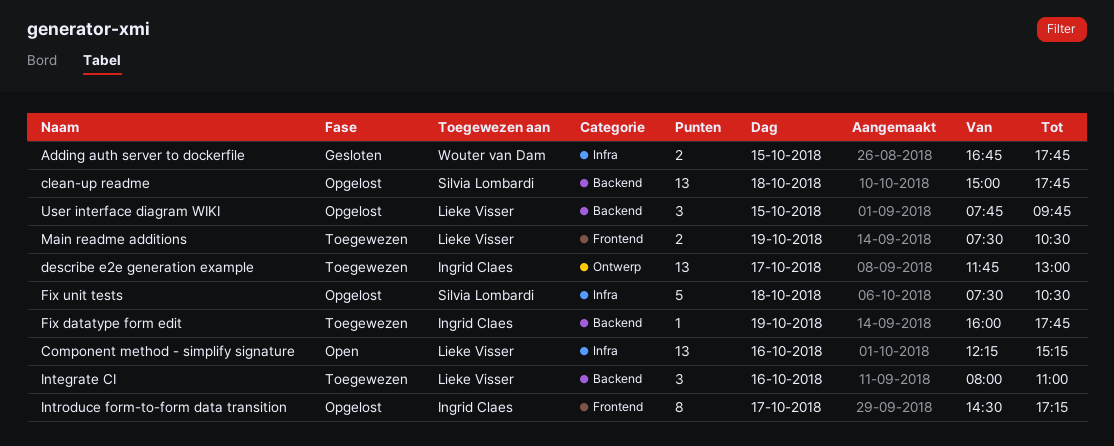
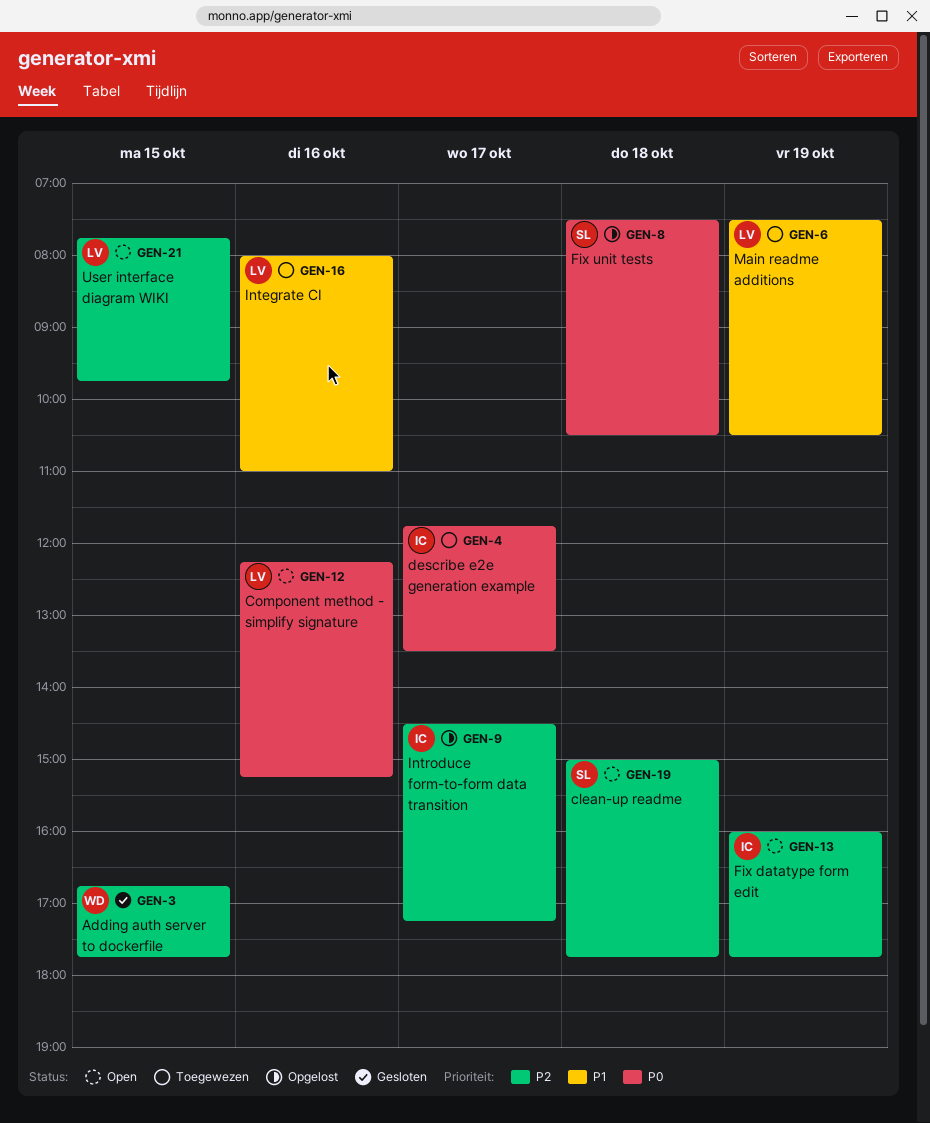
clean-up readme, status: Opgelost -> Open
describe e2e generation example, ends: 13:00 -> 13:30
Fix datatype form edit, status: Toegewezen -> Open
User interface diagram WIKI, status: Opgelost -> Open

